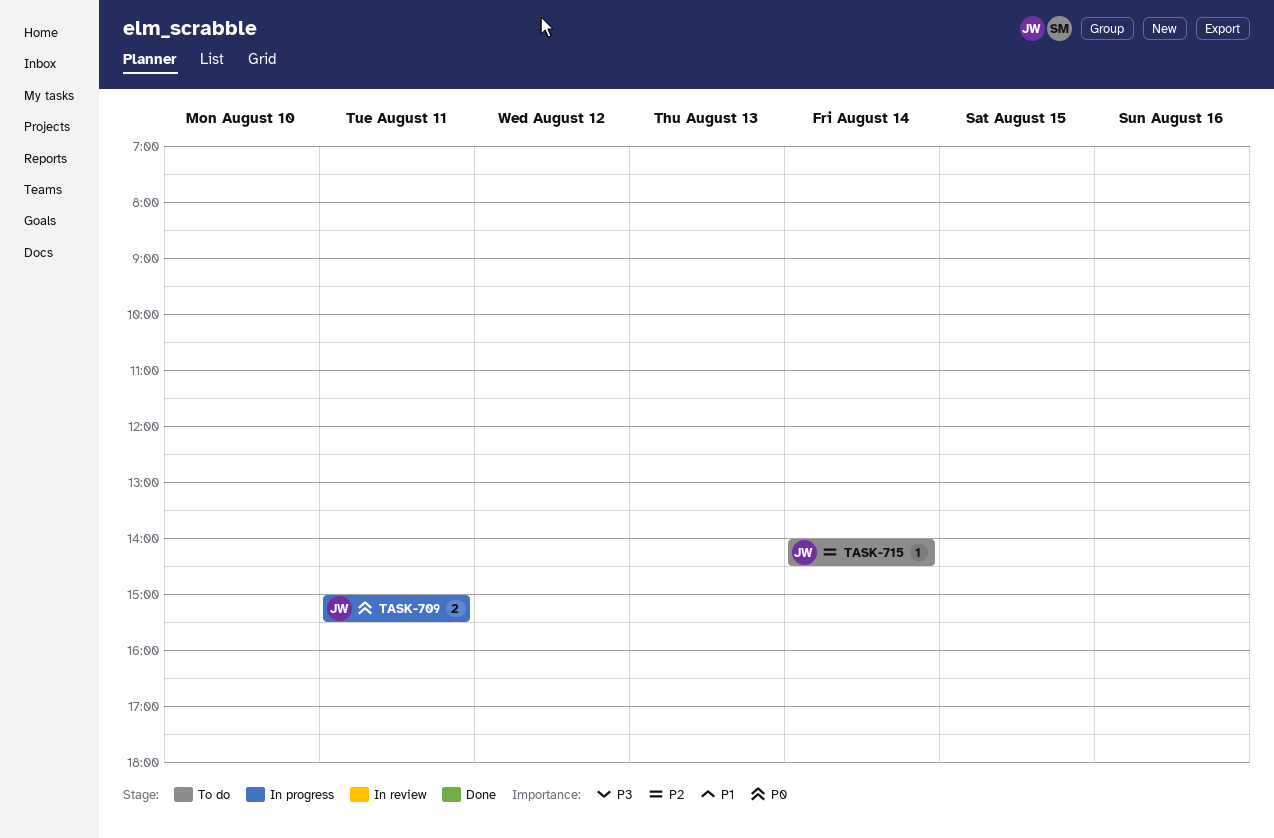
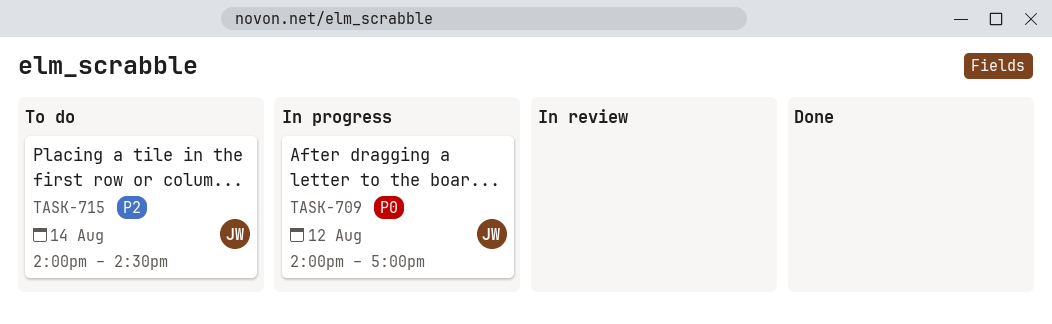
TASK-709, day: Aug 11 -> Aug 12
TASK-709, begins: 15:00 -> 14:00
TASK-709, ends: 15:30 -> 17:00

